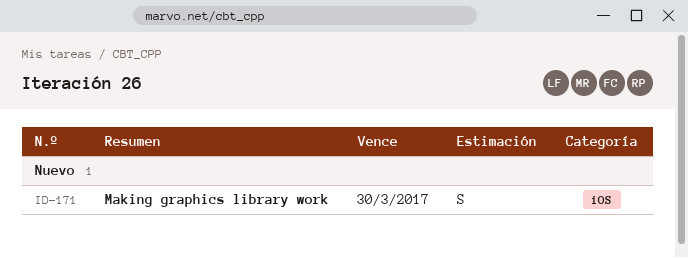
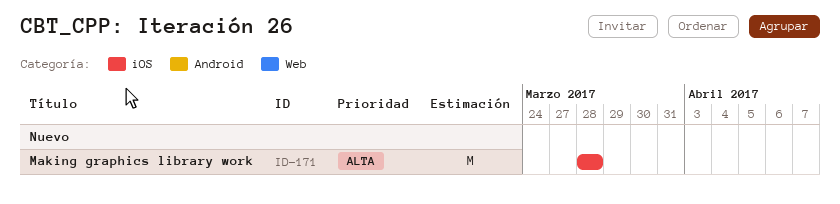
ID-171, estimate: S -> M
ID-171, due: Mar 30 -> Mar 28

